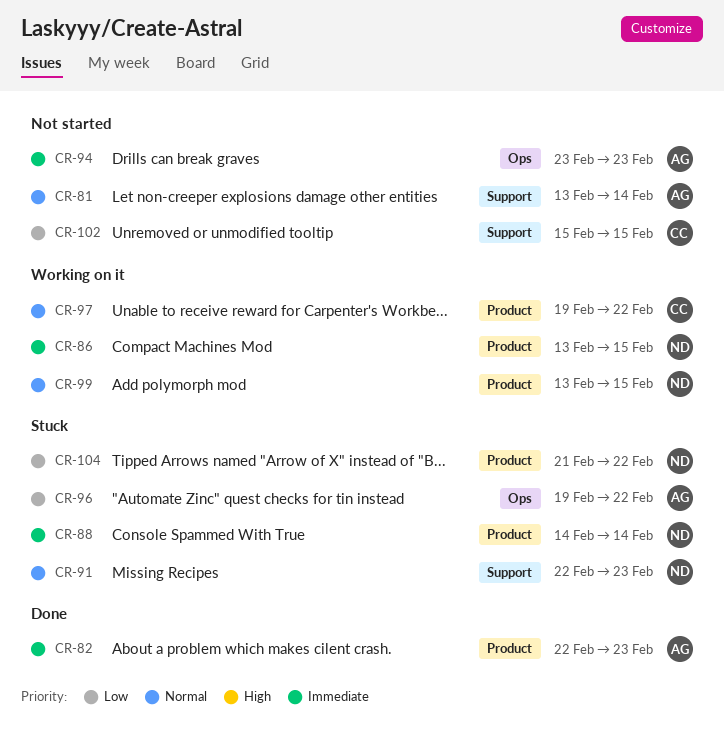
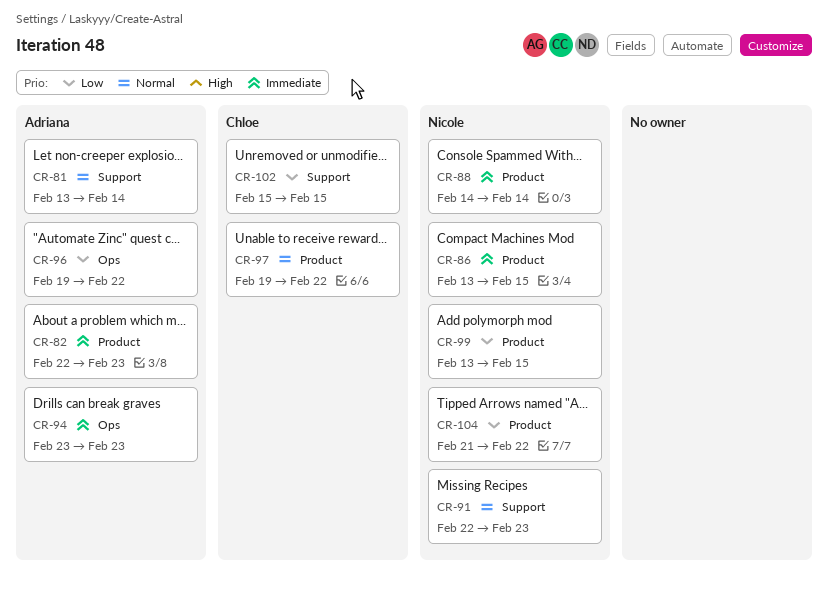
CR-99, priority: Normal -> Low

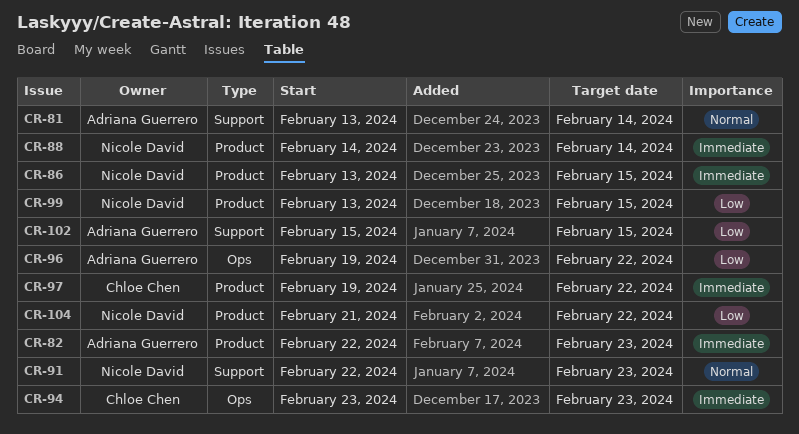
CR-94, owner: Adriana Guerrero -> Chloe Chen
CR-97, priority: Normal -> Immediate
CR-102, owner: Chloe Chen -> Adriana Guerrero

